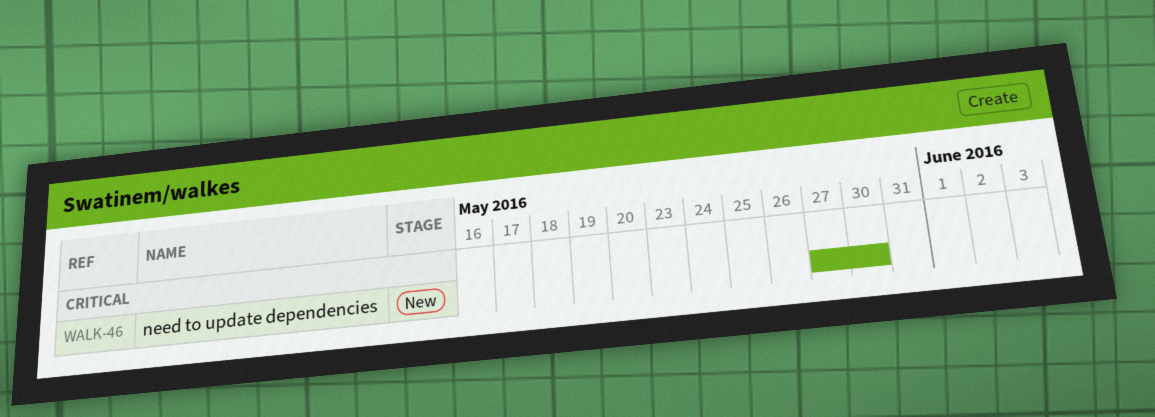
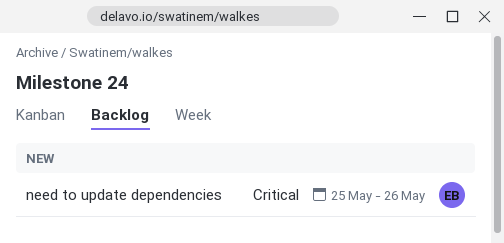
need to update dependencies, start: May 27 -> May 25
need to update dependencies, due: May 30 -> May 26

